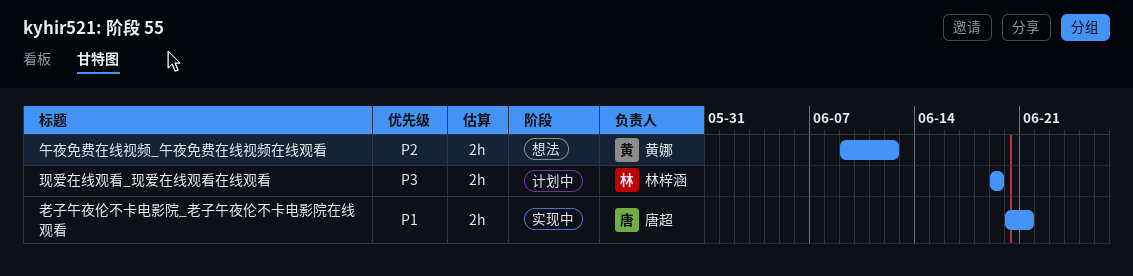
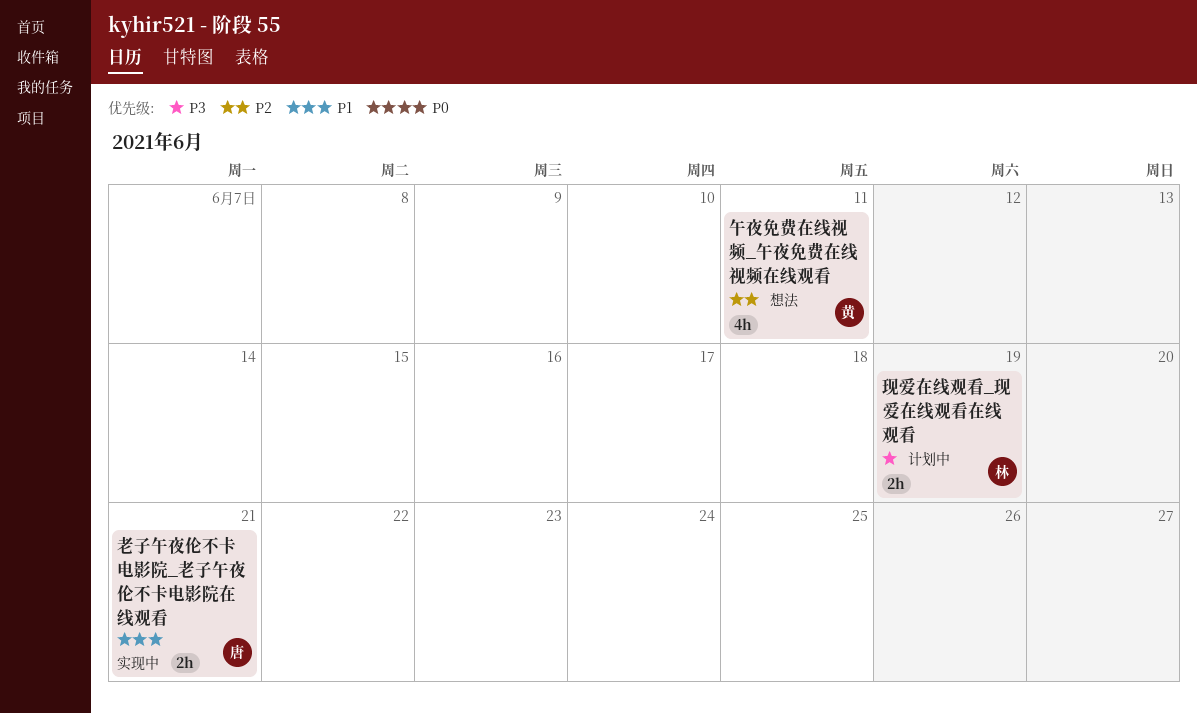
午夜免费在线视频_午夜免费在线视频在线观看, estimate: 2h -> 4h
午夜免费在线视频_午夜免费在线视频在线观看, due: Jun 12 -> Jun 11

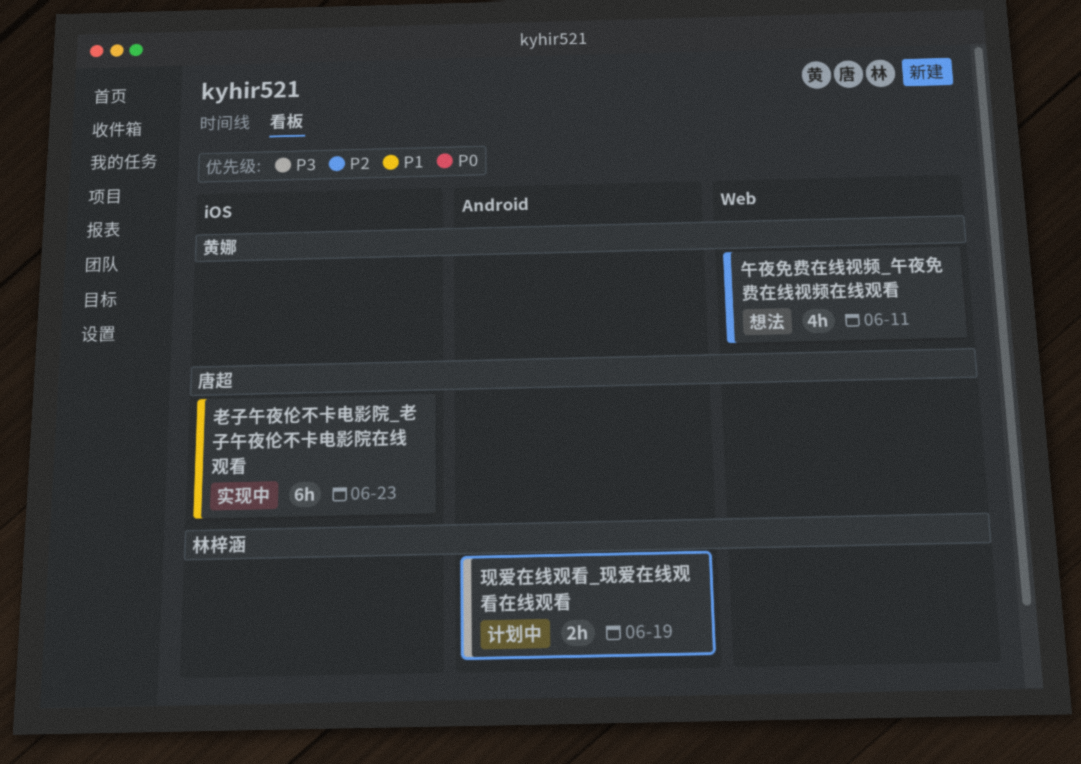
老子午夜伦不卡电影院_老子午夜伦不卡电影院在线观看, estimate: 2h -> 6h
老子午夜伦不卡电影院_老子午夜伦不卡电影院在线观看, due: Jun 21 -> Jun 23

